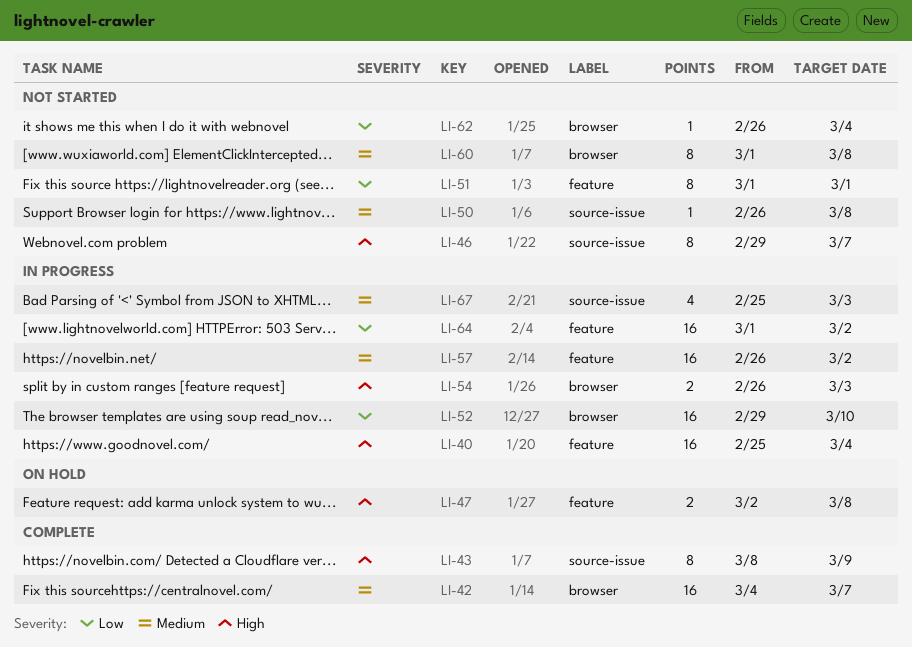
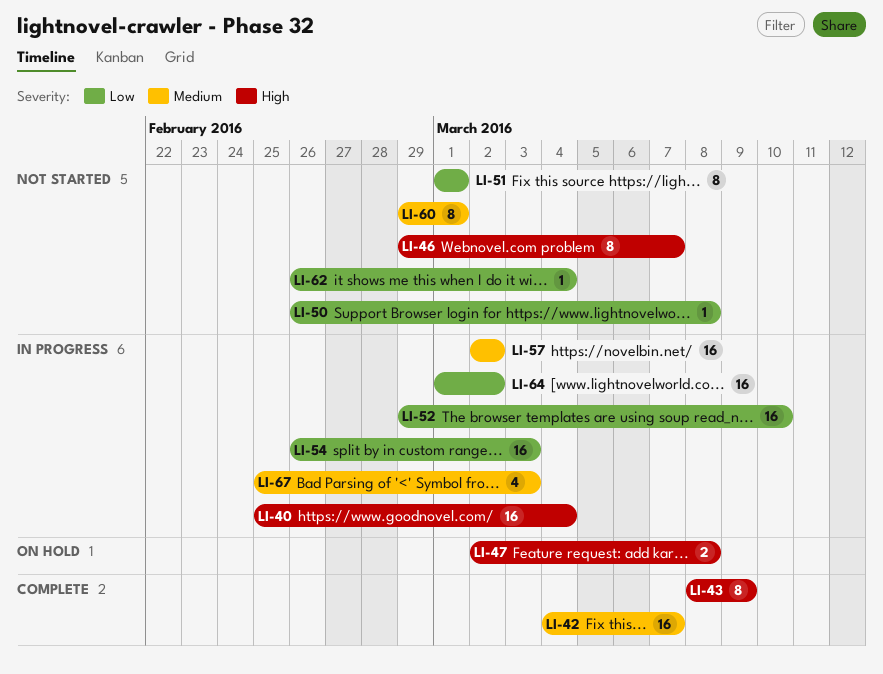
LI-50, priority: Medium -> Low
LI-54, priority: High -> Low
LI-54, estimate: 2 -> 16
LI-57, start: Feb 26 -> Mar 2
LI-60, start: Mar 1 -> Feb 29
LI-60, due: Mar 8 -> Mar 1

